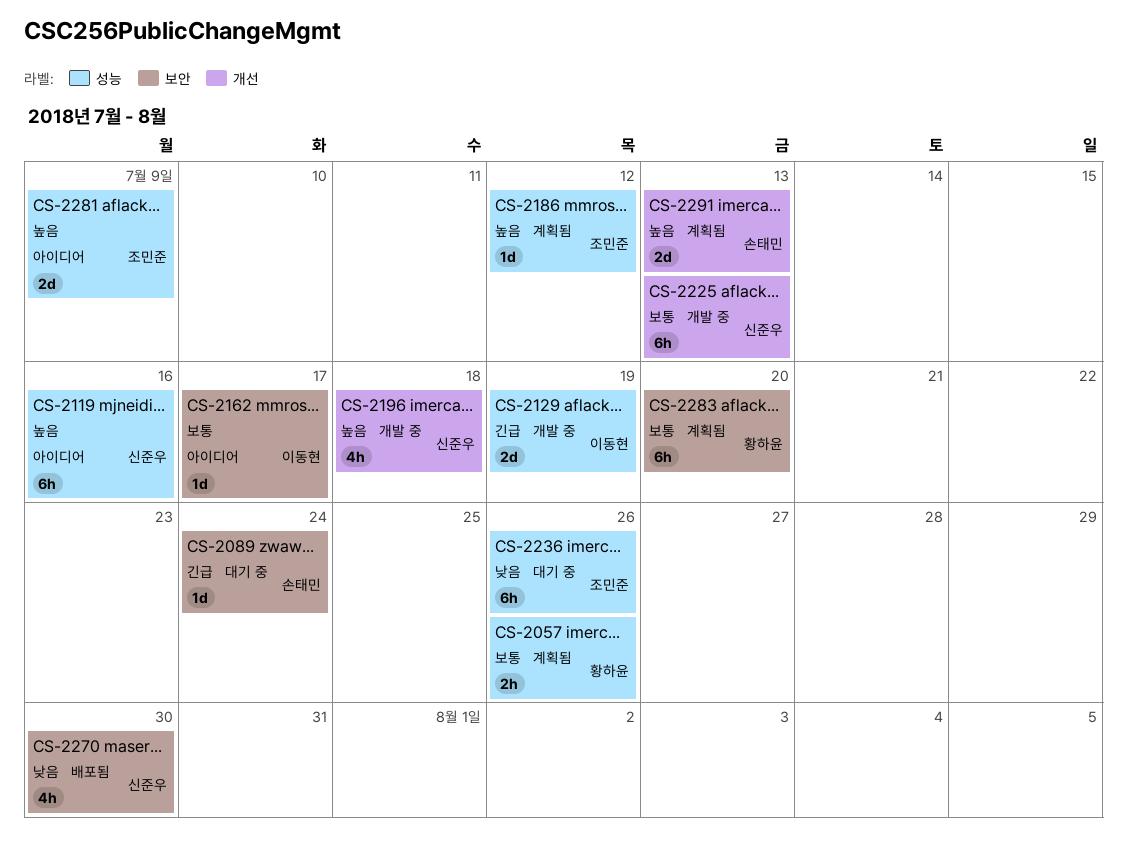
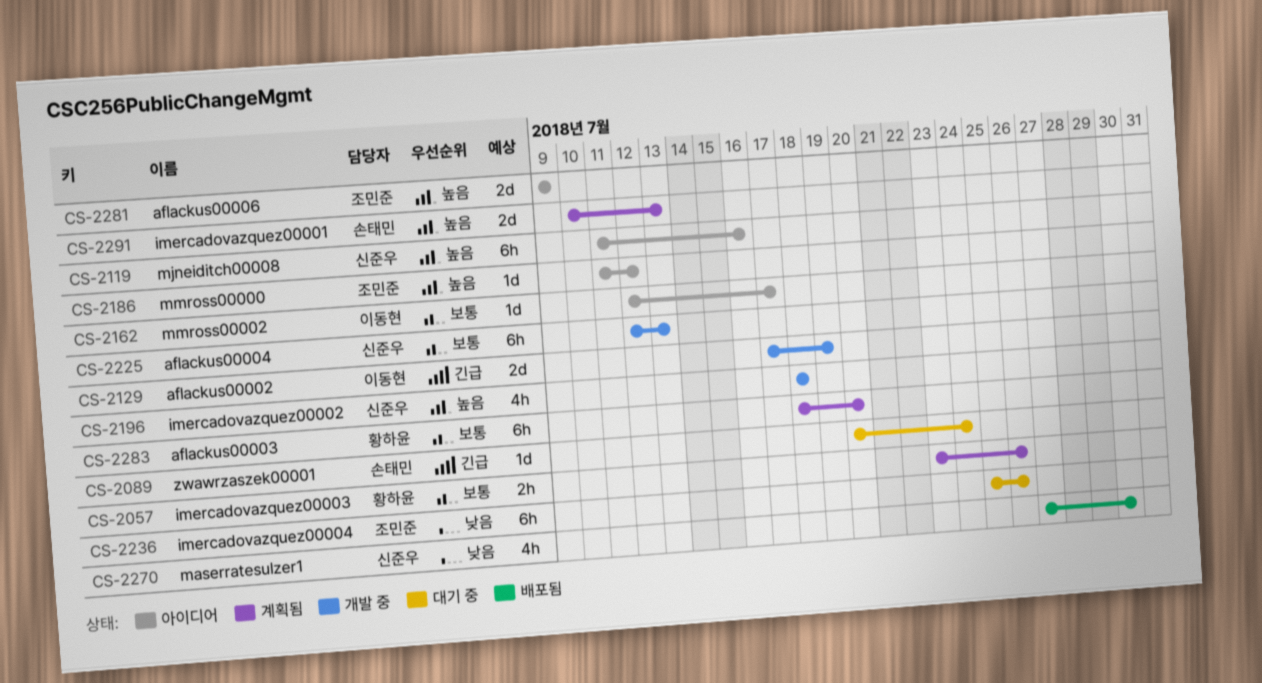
CS-2186, status: 계획됨 -> 아이디어

